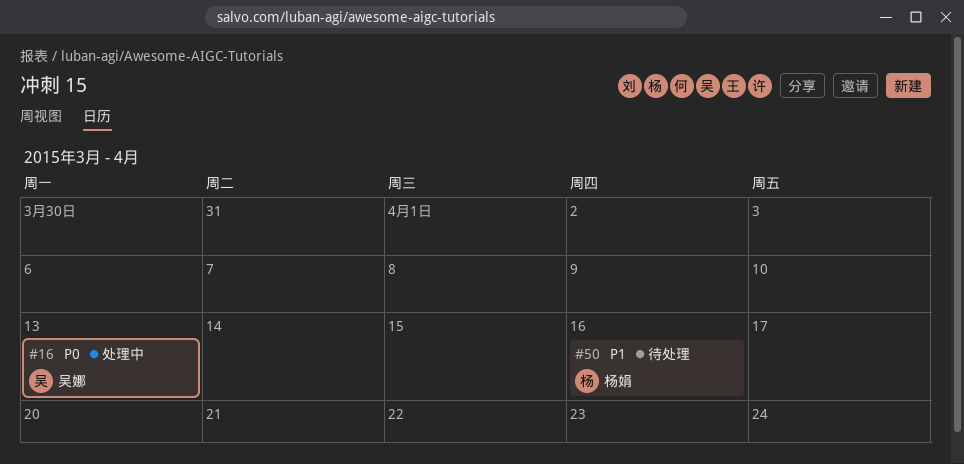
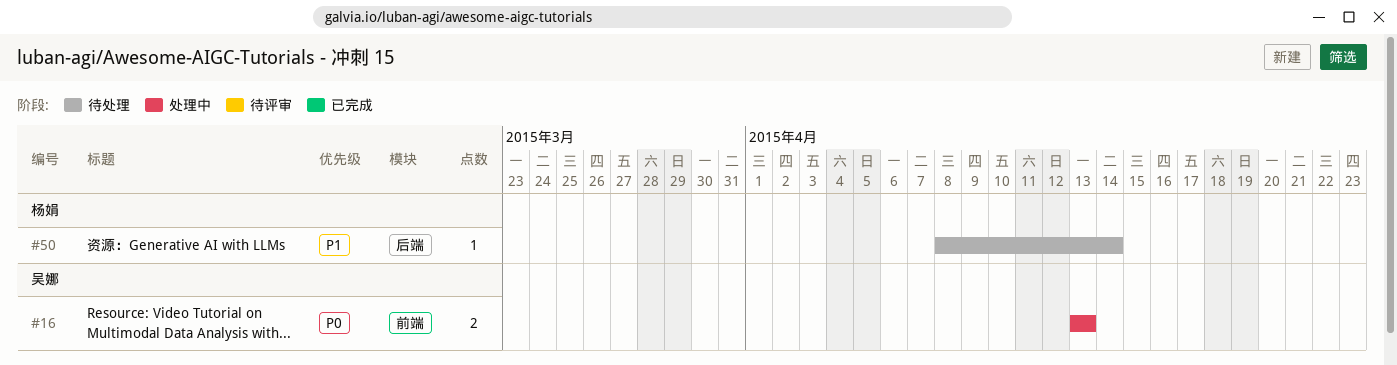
#50, due: Apr 16 -> Apr 14

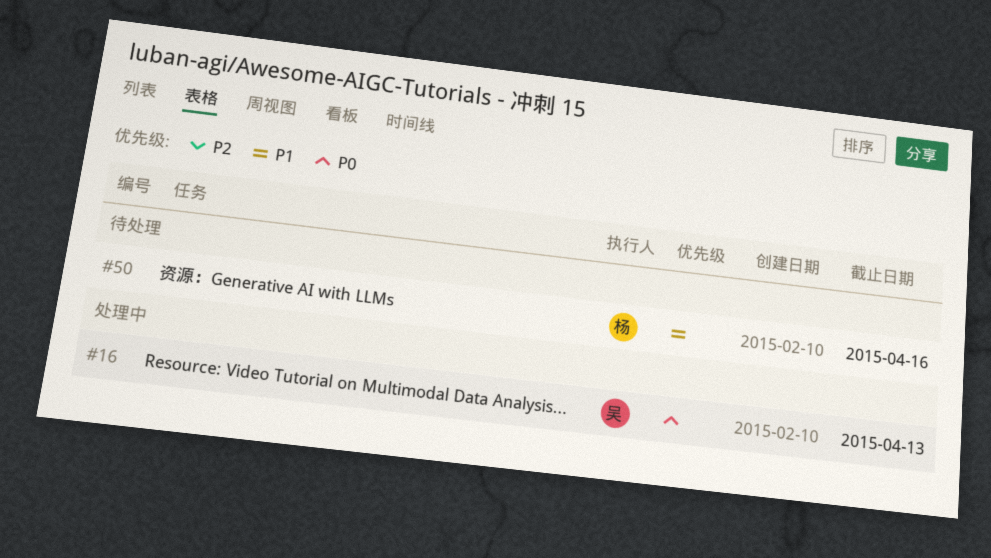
#50, due: Apr 14 -> Apr 16

